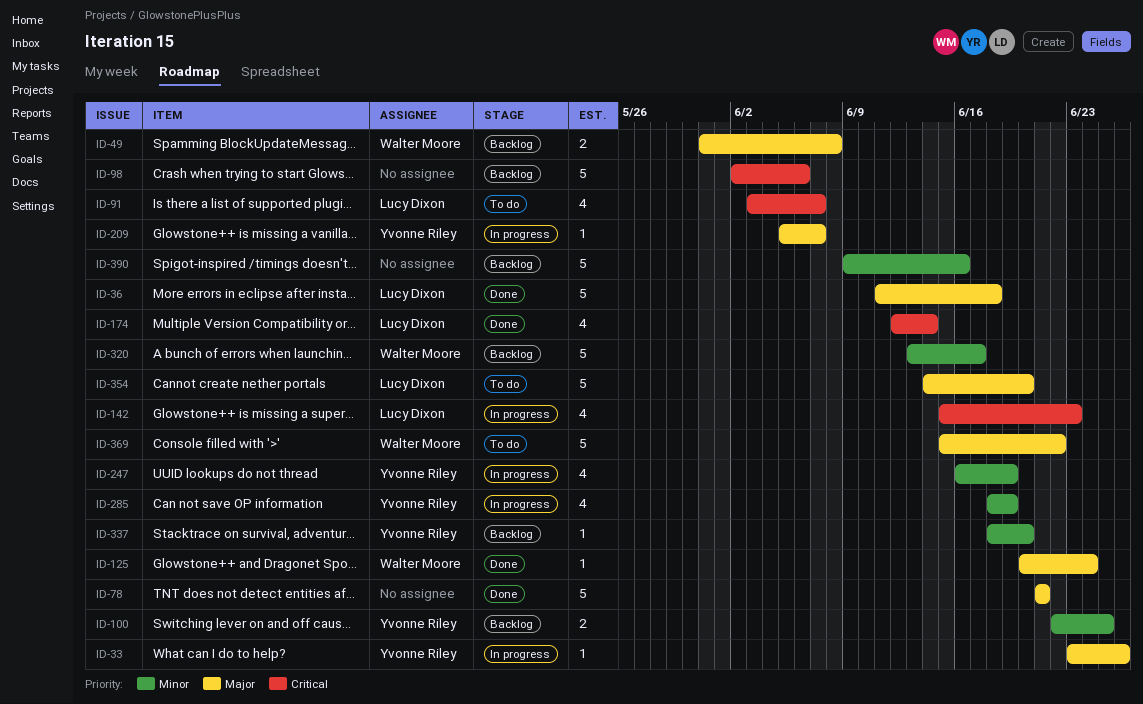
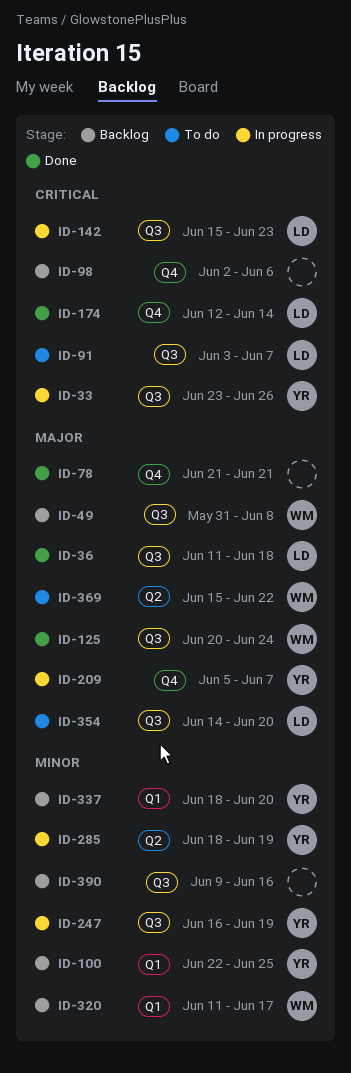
ID-33, priority: Major -> Critical
ID-320, start: Jun 13 -> Jun 11

